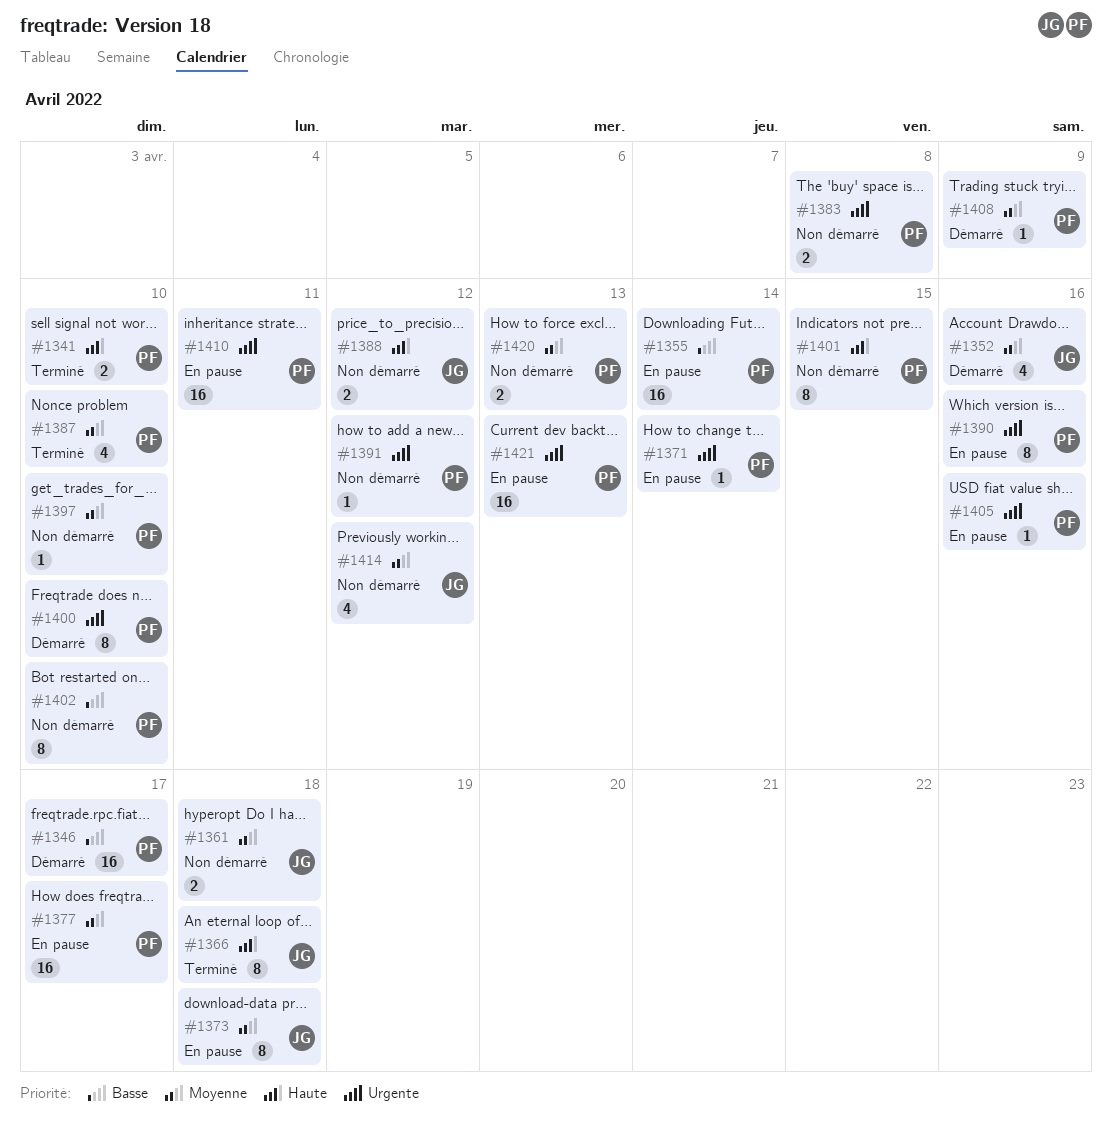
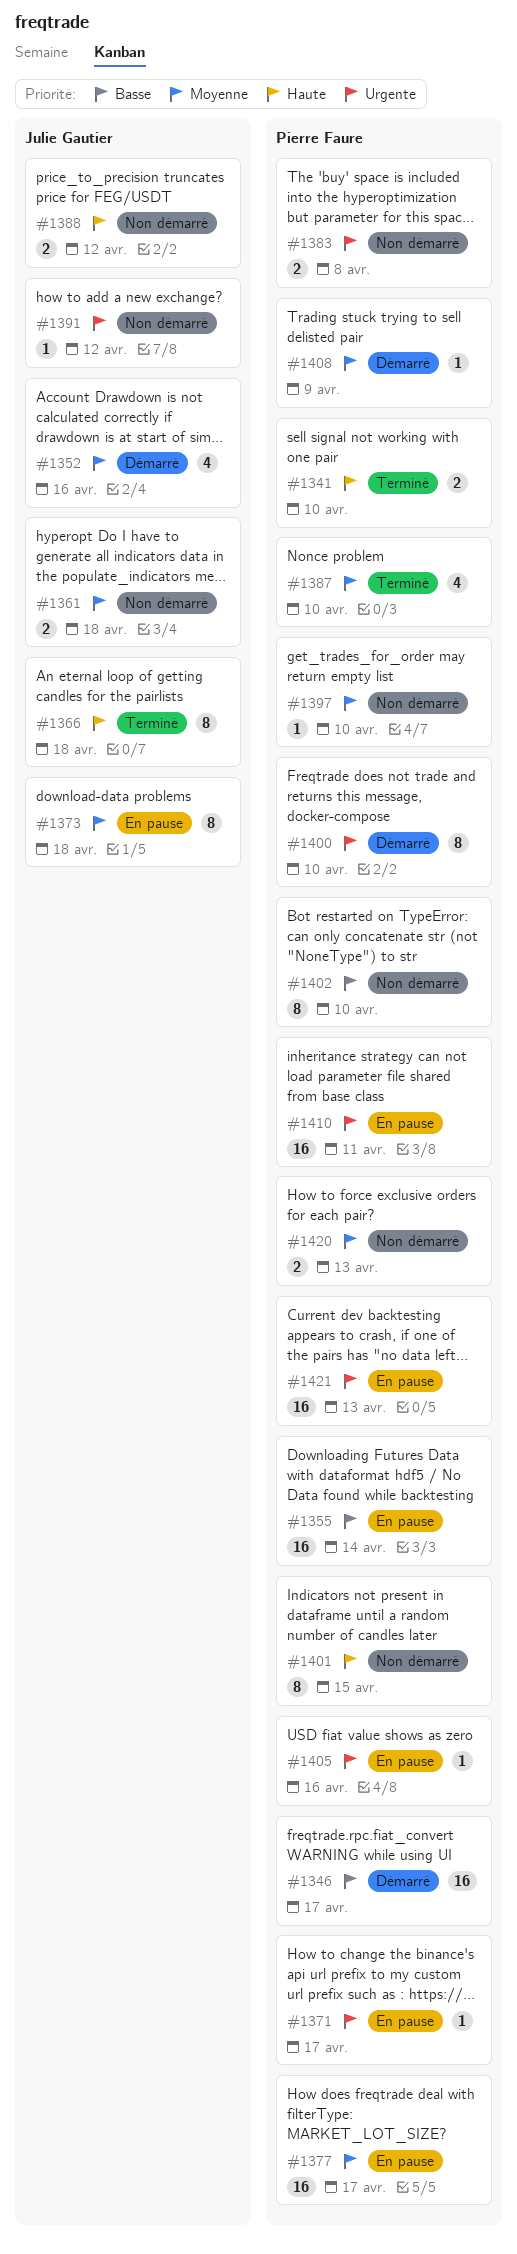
#1371, due: Apr 14 -> Apr 17
#1390: present -> none
#1391, owner: Pierre Faure -> Julie Gautier
#1414: present -> none

